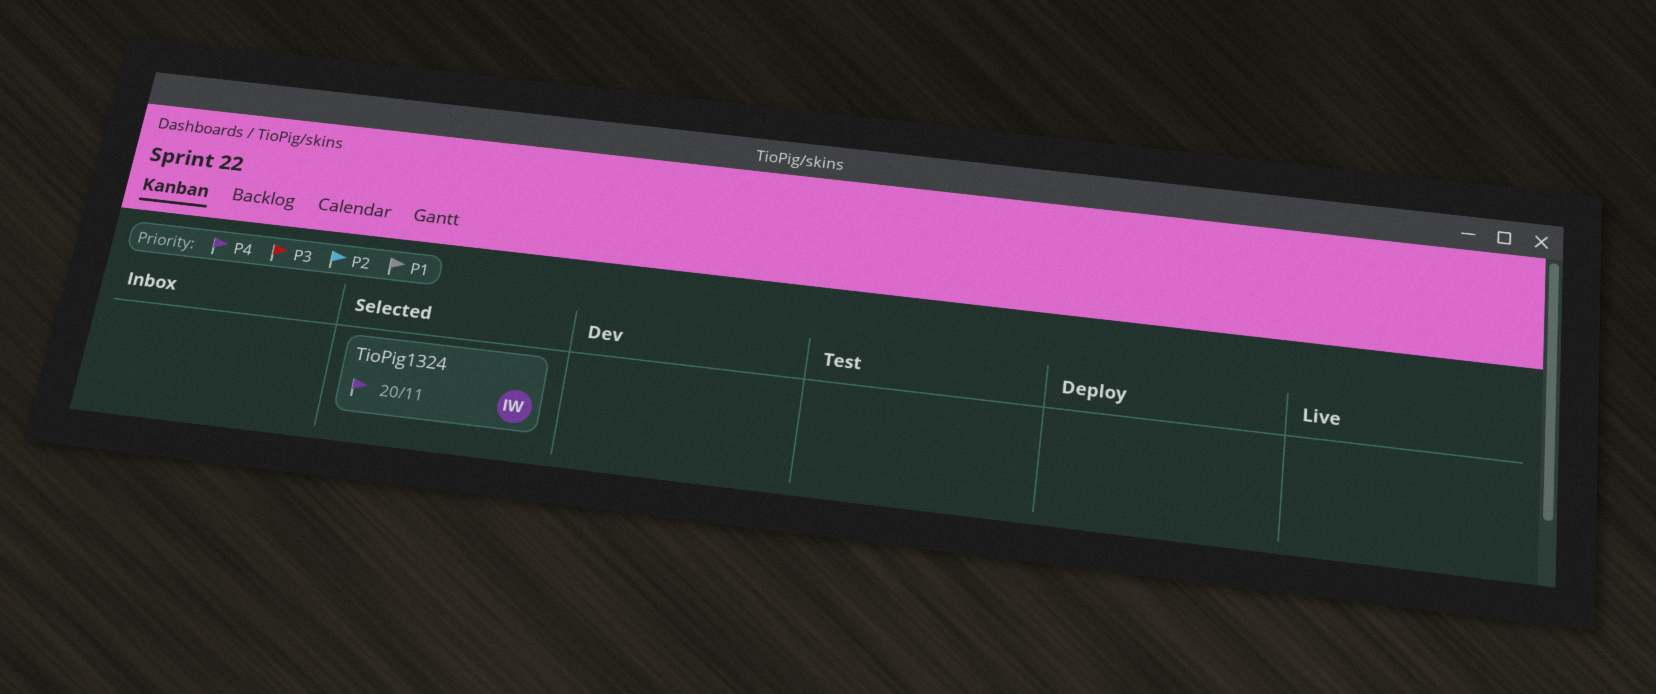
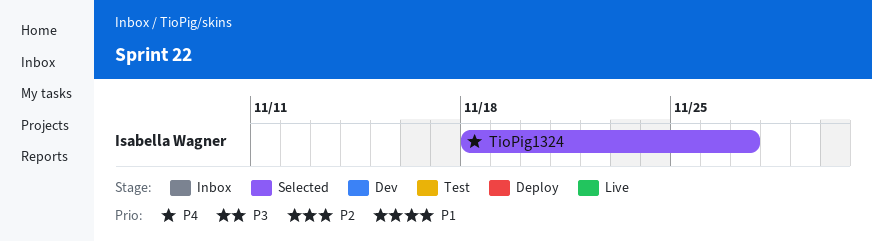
TioPig1324, due: Nov 20 -> Nov 27

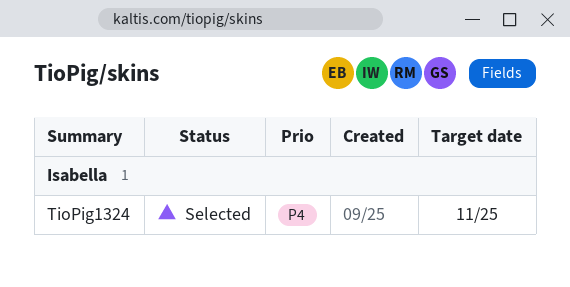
TioPig1324, due: Nov 27 -> Nov 25

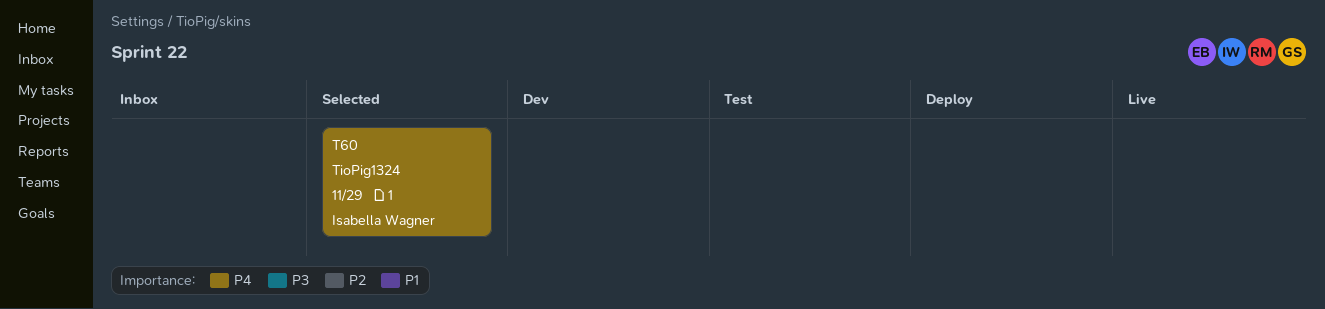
TioPig1324, due: Nov 25 -> Nov 29

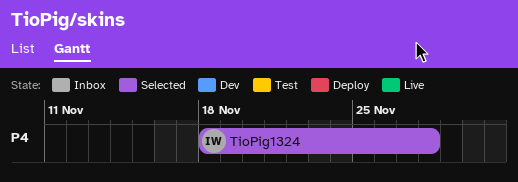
TioPig1324, due: Nov 29 -> Nov 28

